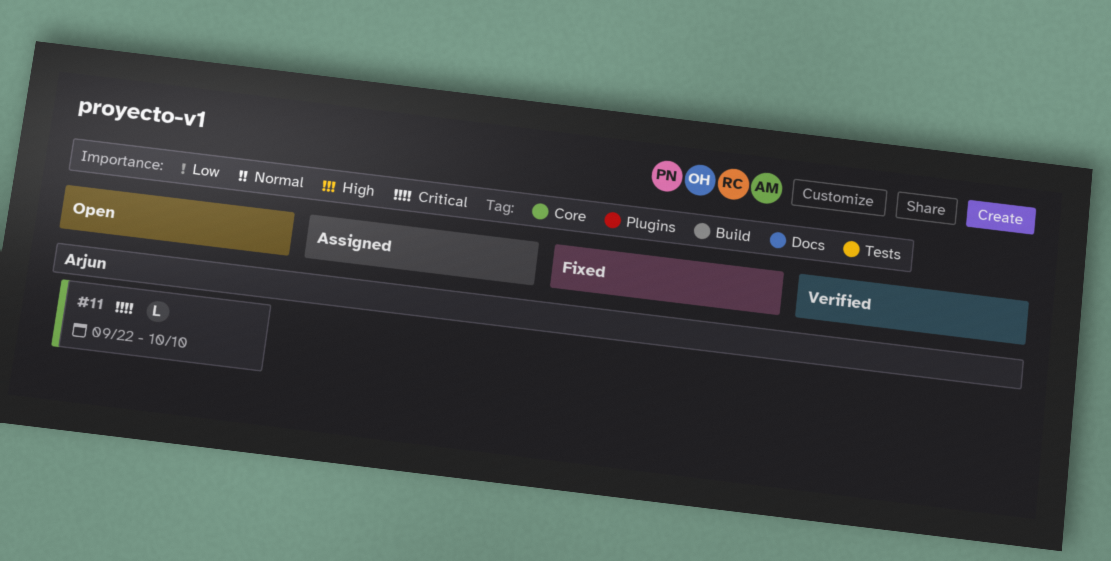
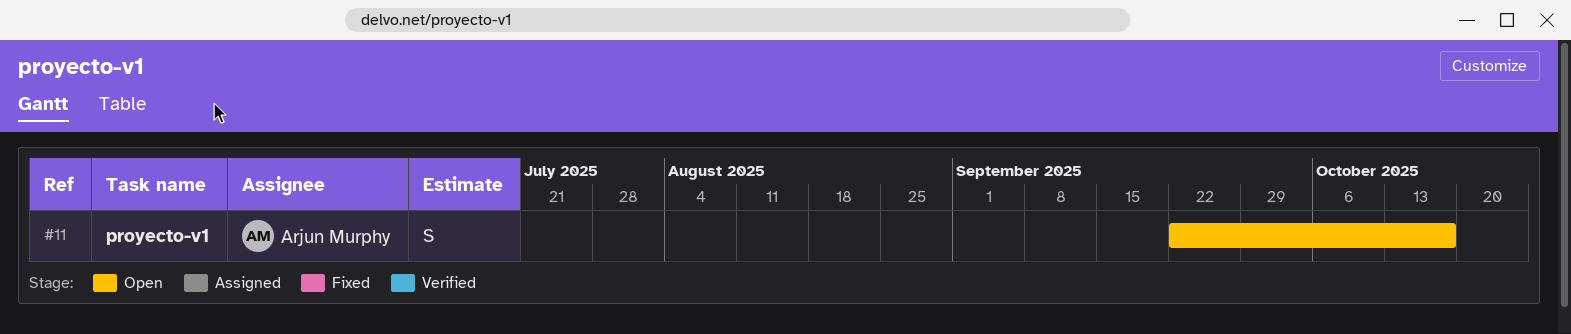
#11, estimate: L -> S
#11, due: Oct 10 -> Oct 17

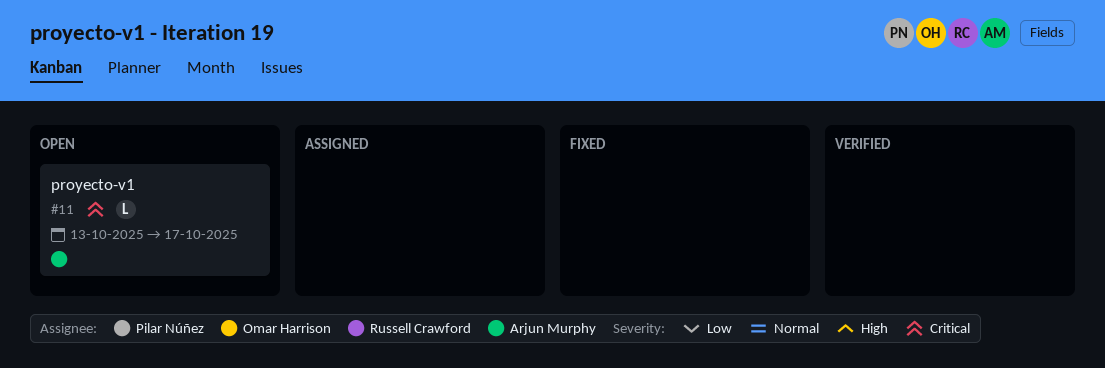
#11, estimate: S -> L
#11, start: Sep 22 -> Oct 13

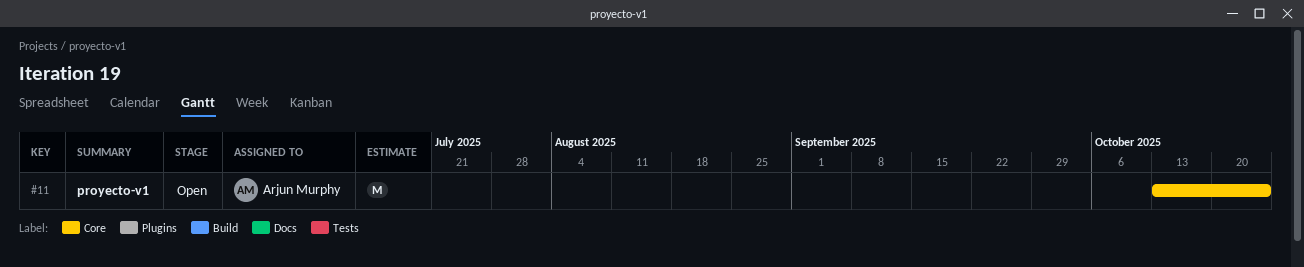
#11, estimate: L -> M
#11, due: Oct 17 -> Oct 24

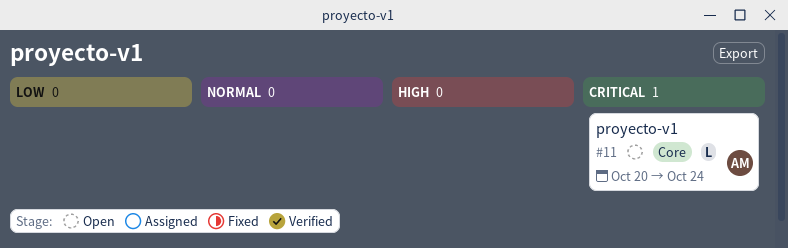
#11, estimate: M -> L
#11, start: Oct 13 -> Oct 20

